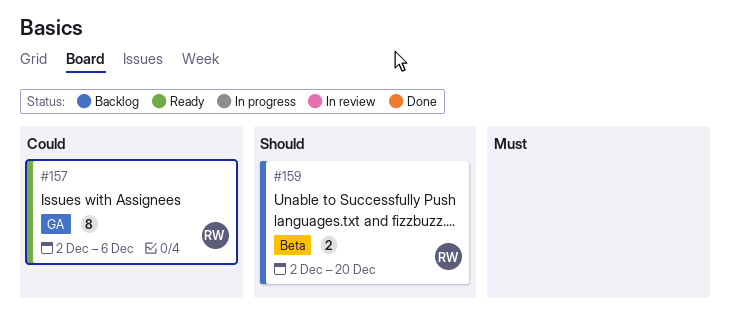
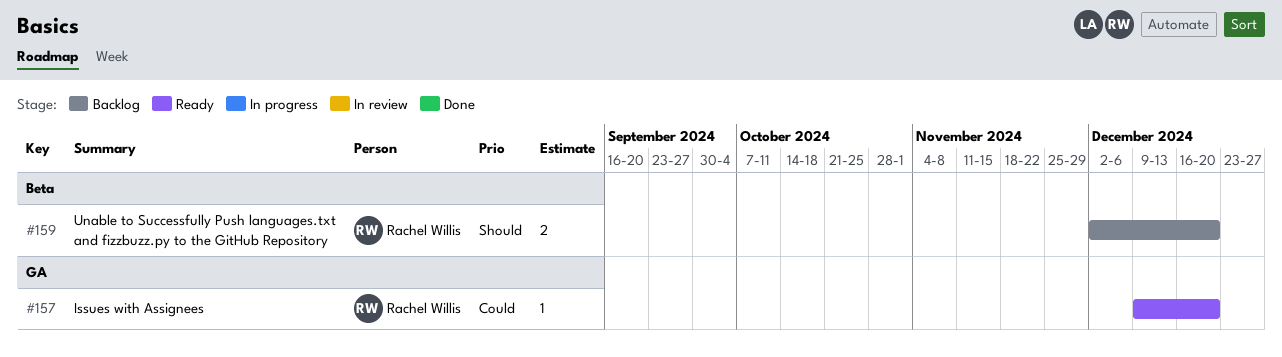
#157, estimate: 8 -> 1
#157, start: Dec 2 -> Dec 9
#157, due: Dec 6 -> Dec 20

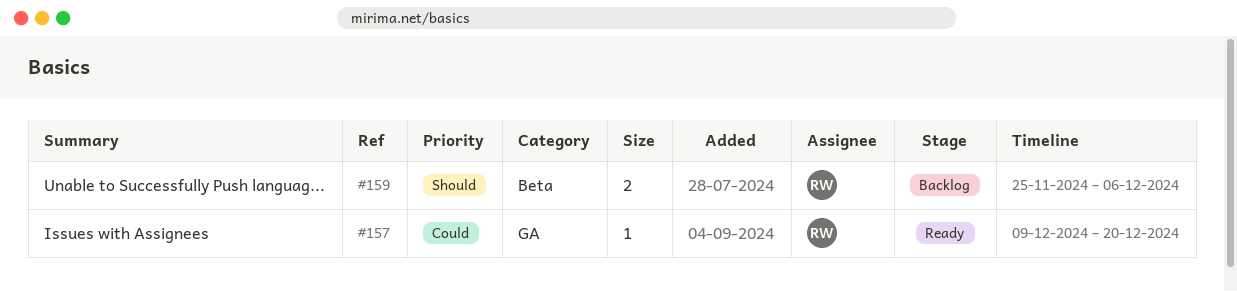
#159, start: Dec 2 -> Nov 25
#159, due: Dec 20 -> Dec 6

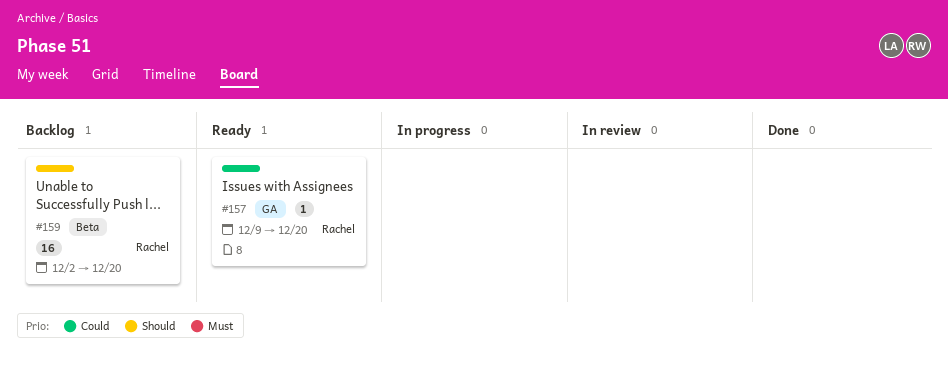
#159, estimate: 2 -> 16
#159, start: Nov 25 -> Dec 2
#159, due: Dec 6 -> Dec 20

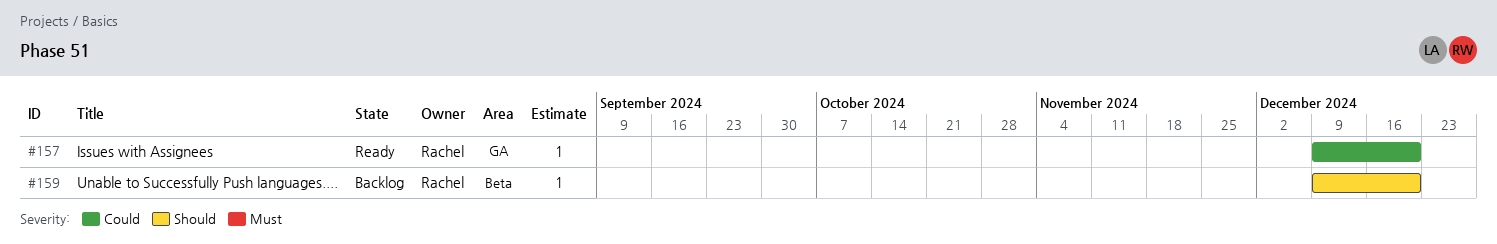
#159, estimate: 16 -> 1
#159, start: Dec 2 -> Dec 9

